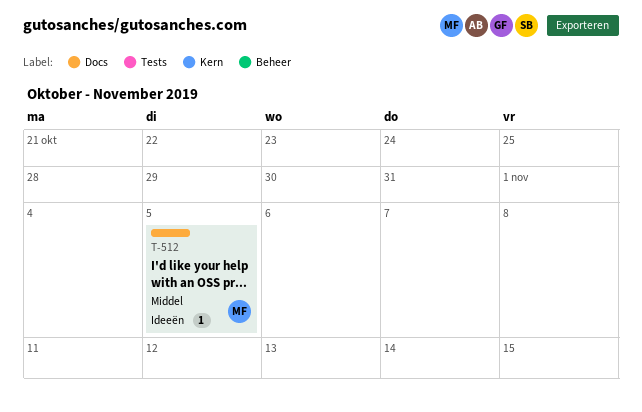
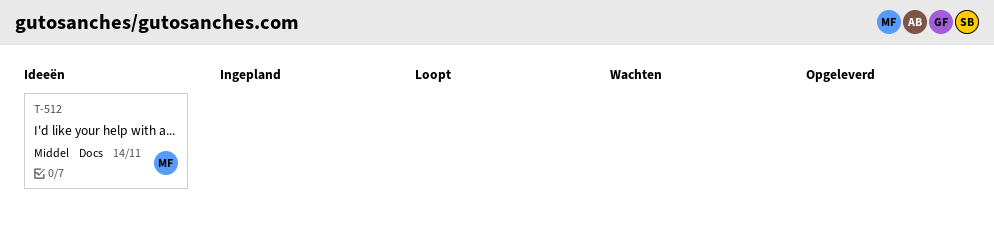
T-512, due: Nov 5 -> Nov 14

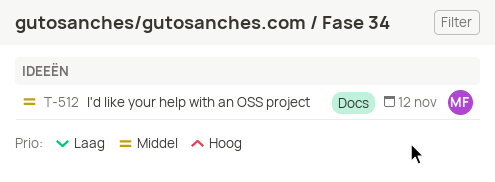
T-512, due: Nov 14 -> Nov 12

